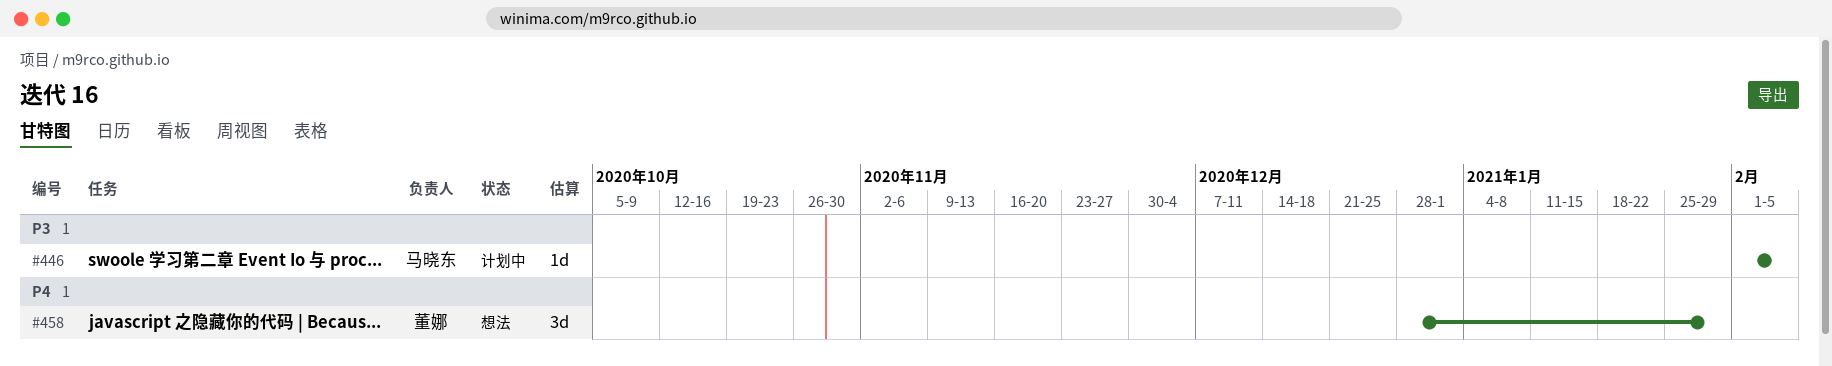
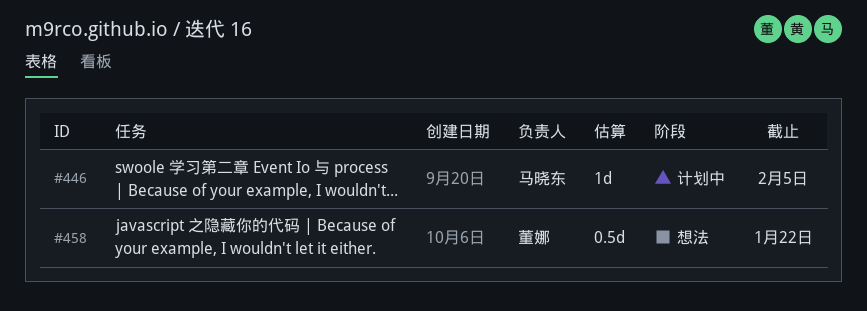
#458, estimate: 3d -> 0.5d
#458, due: Jan 29 -> Jan 22

